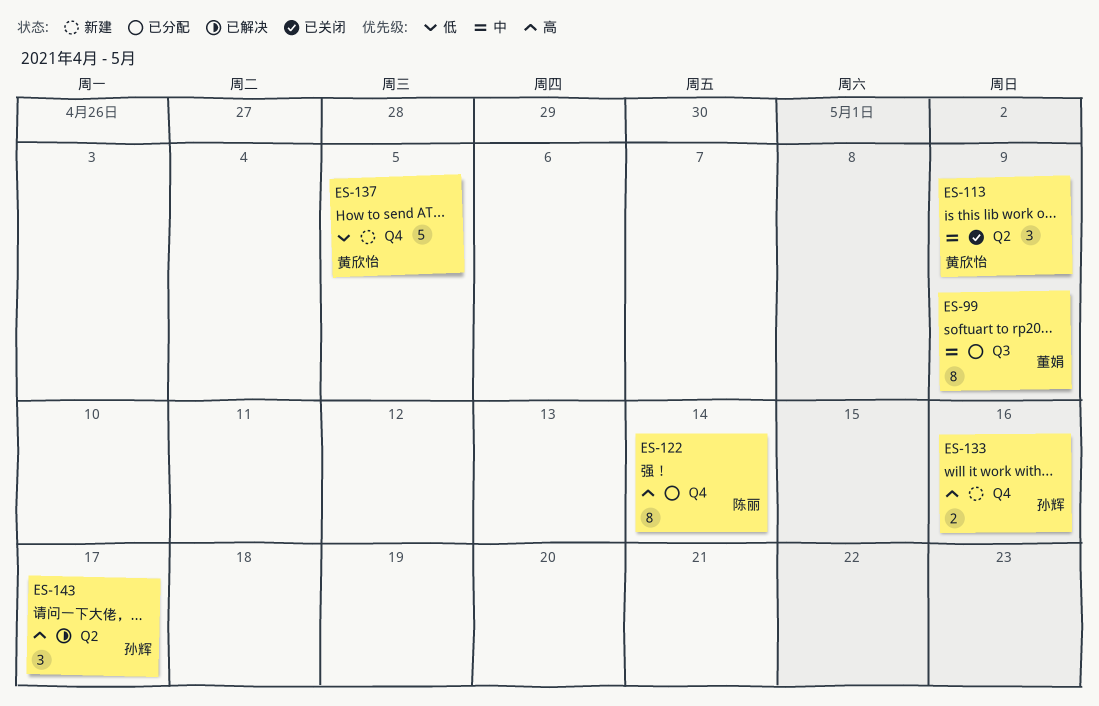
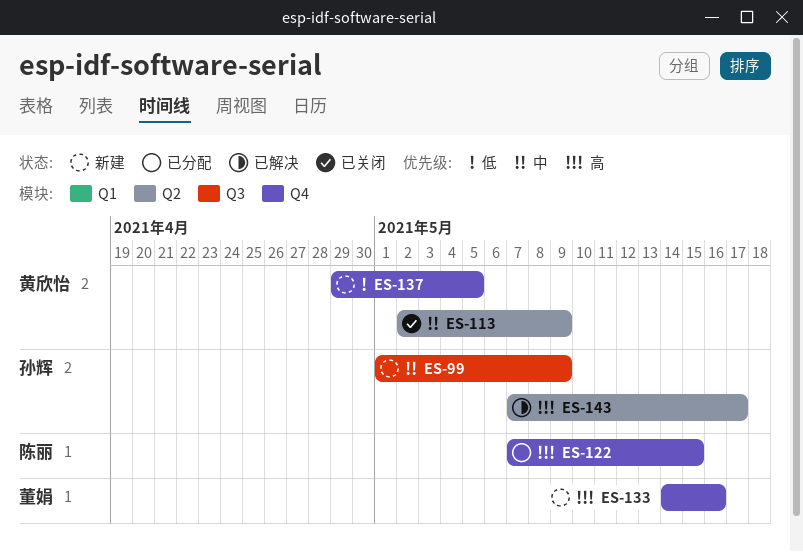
ES-99, status: 已分配 -> 新建
ES-99, owner: 董娟 -> 孙辉
ES-122, due: May 14 -> May 15
ES-133, owner: 孙辉 -> 董娟

